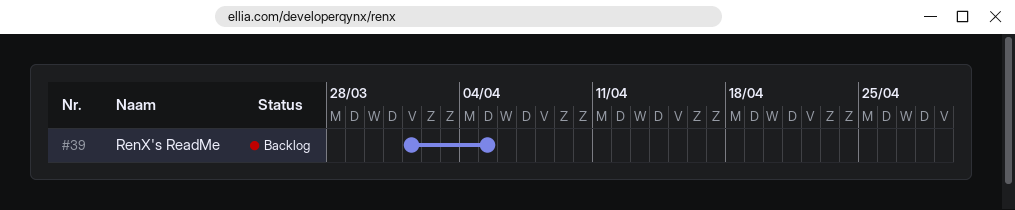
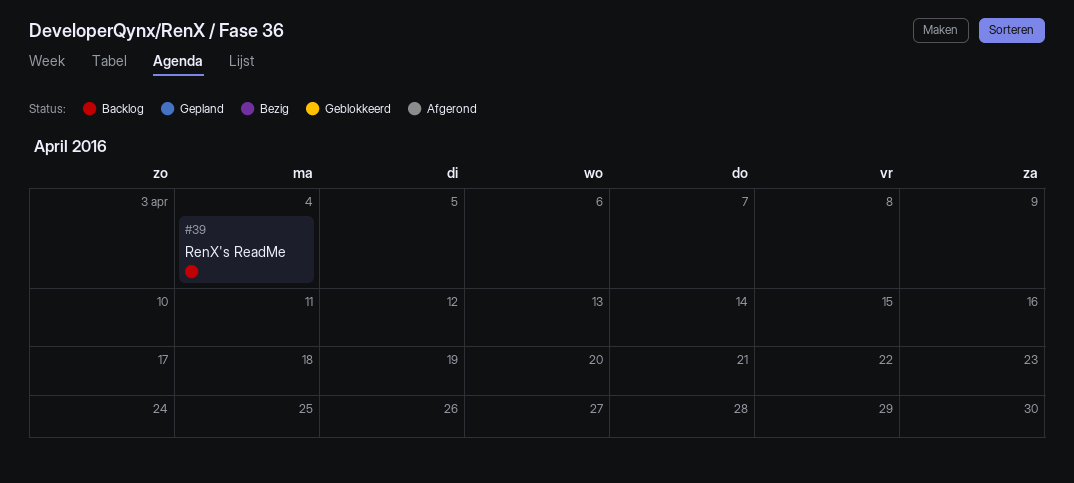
#39, due: Apr 5 -> Apr 4

